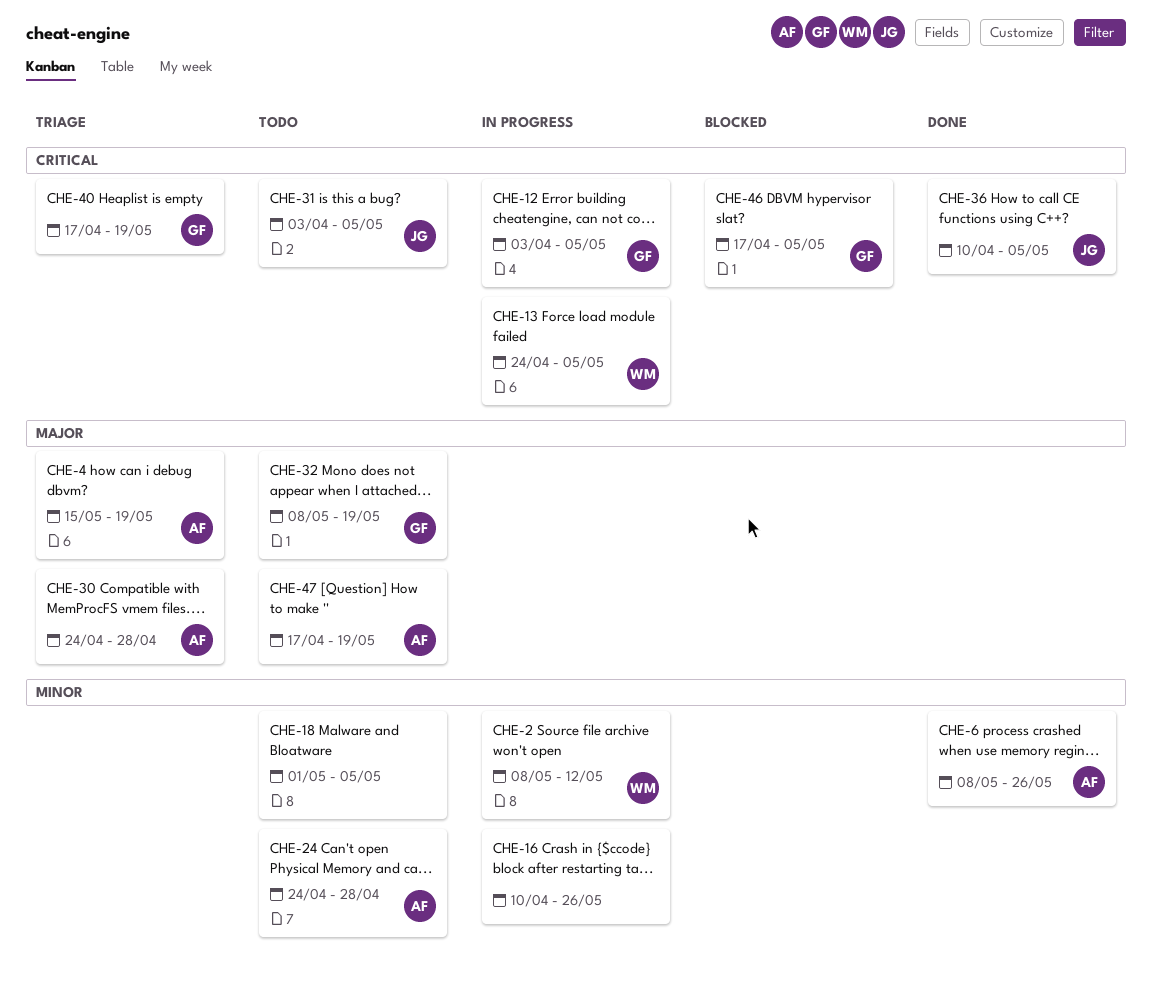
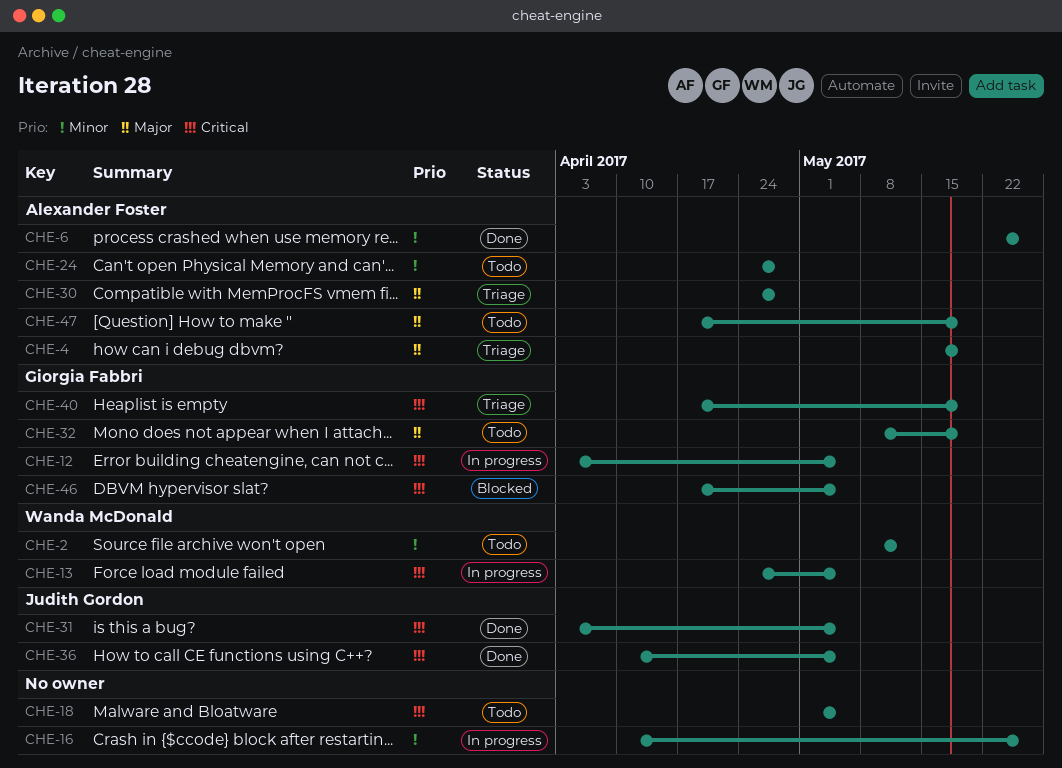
CHE-2, status: In progress -> Todo
CHE-6, start: May 8 -> May 22
CHE-18, priority: Minor -> Critical
CHE-31, status: Todo -> Done

